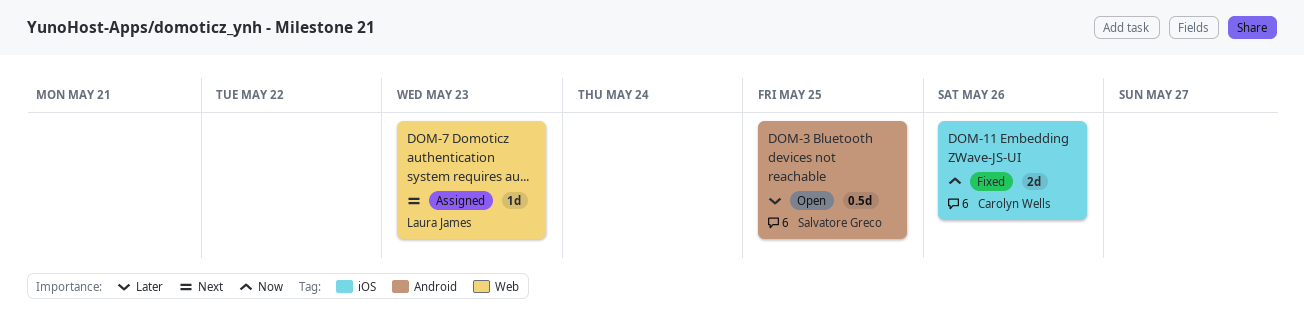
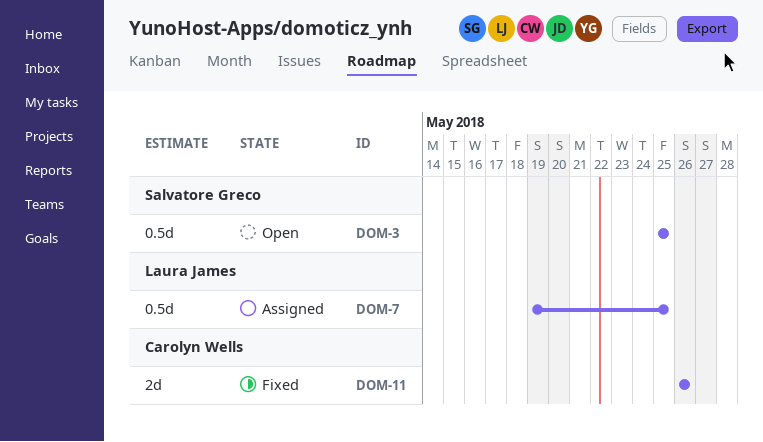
DOM-7, estimate: 1d -> 0.5d
DOM-7, due: May 23 -> May 25

